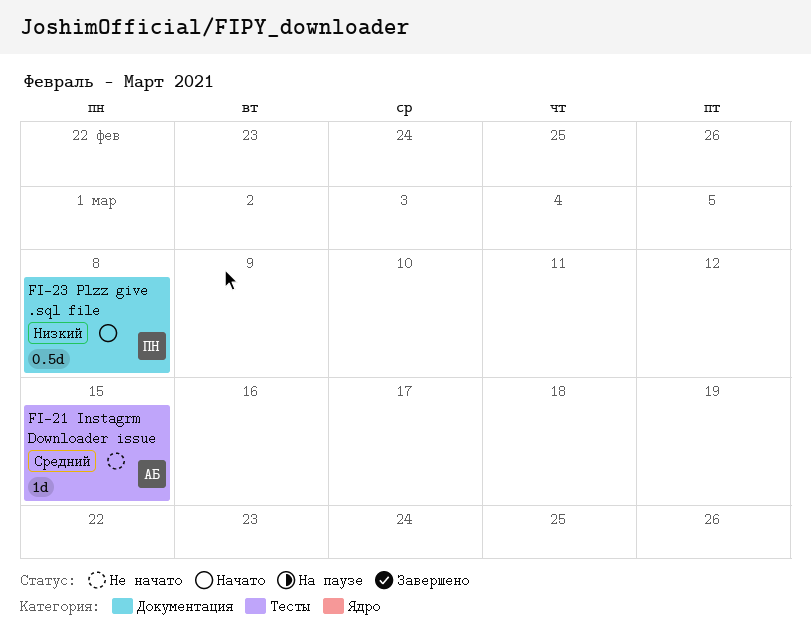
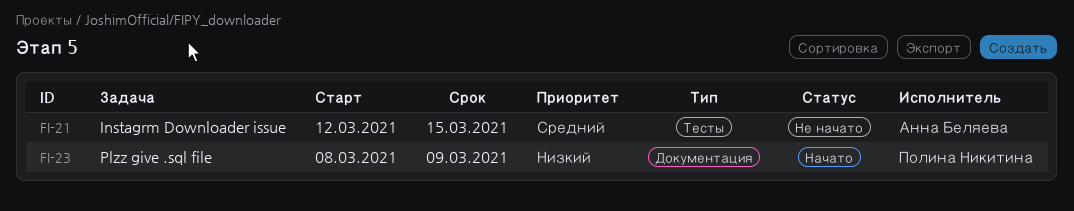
FI-23, due: Mar 8 -> Mar 9

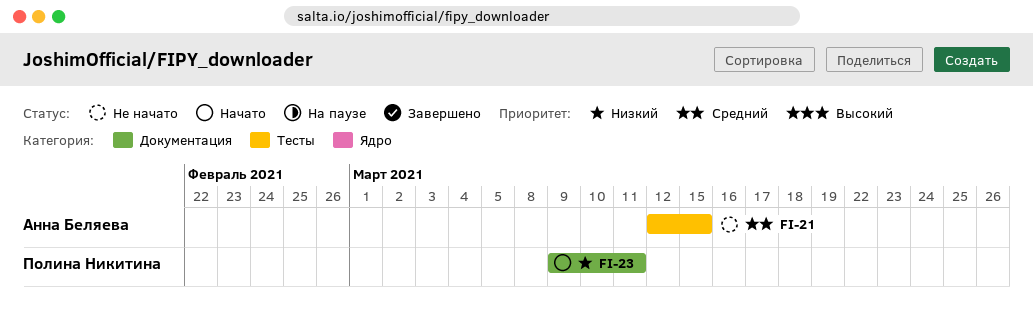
FI-23, start: Mar 8 -> Mar 9
FI-23, due: Mar 9 -> Mar 11

